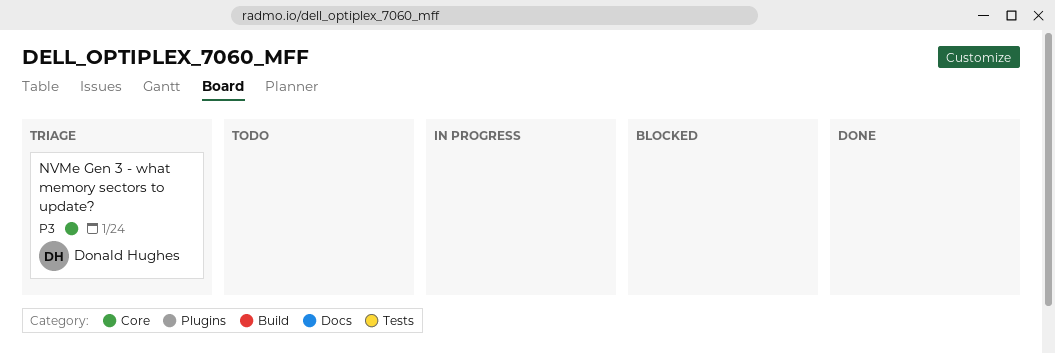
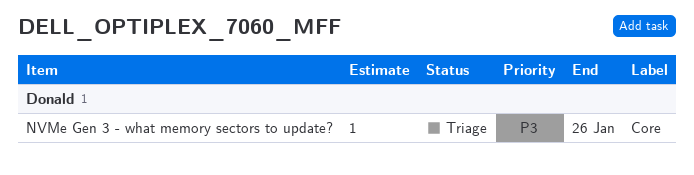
NVMe Gen 3 - what memory sectors to update?, due: Jan 24 -> Jan 26

